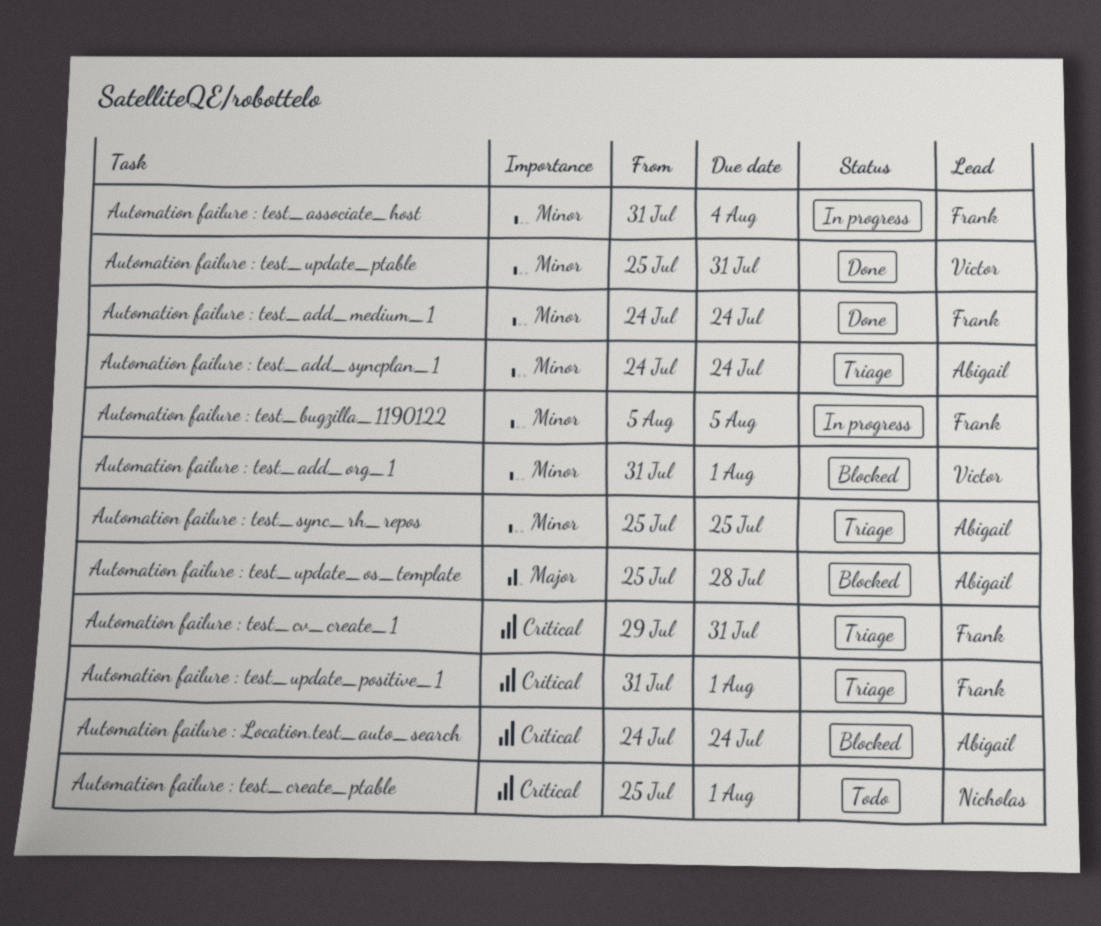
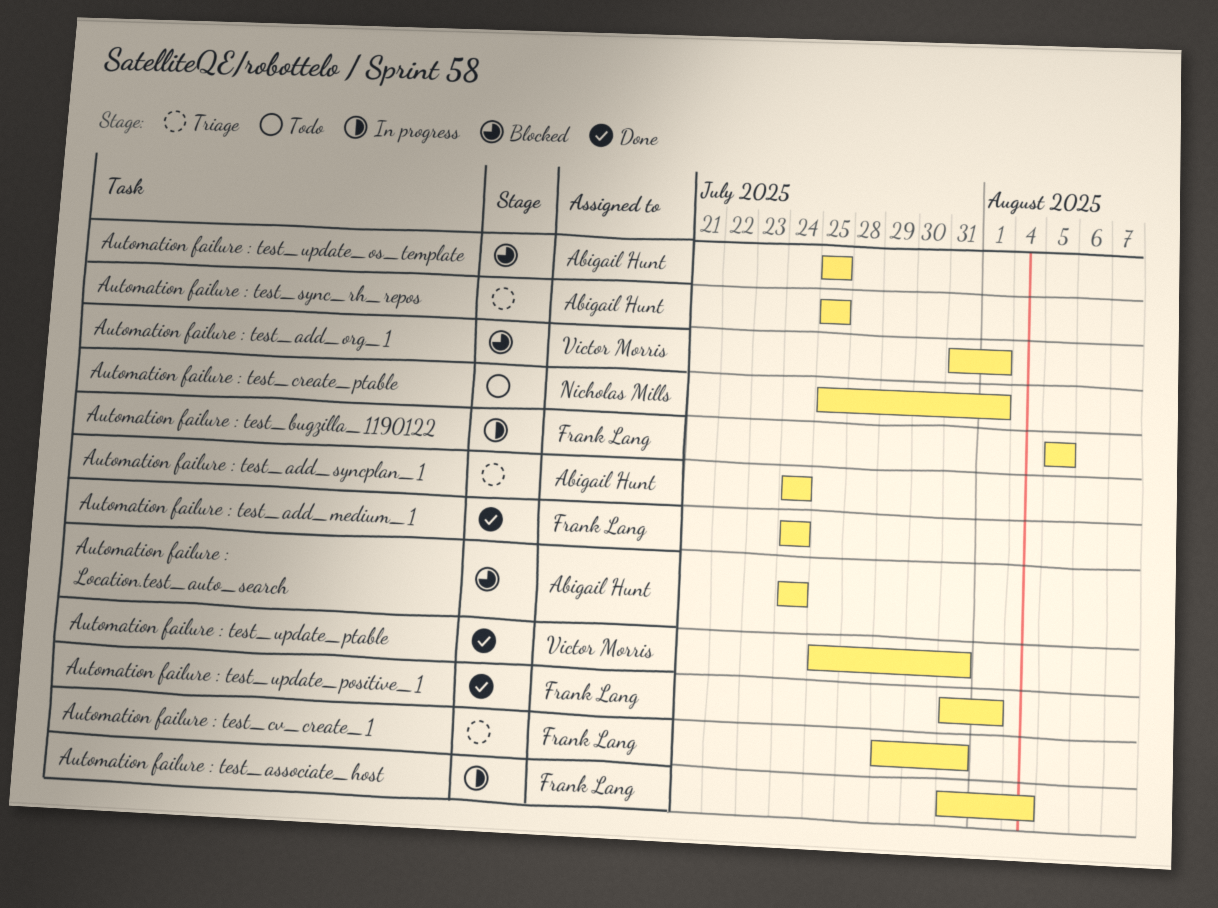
Automation failure : test_update_os_template, due: Jul 28 -> Jul 25
Automation failure : test_update_positive_1, status: Triage -> Done

